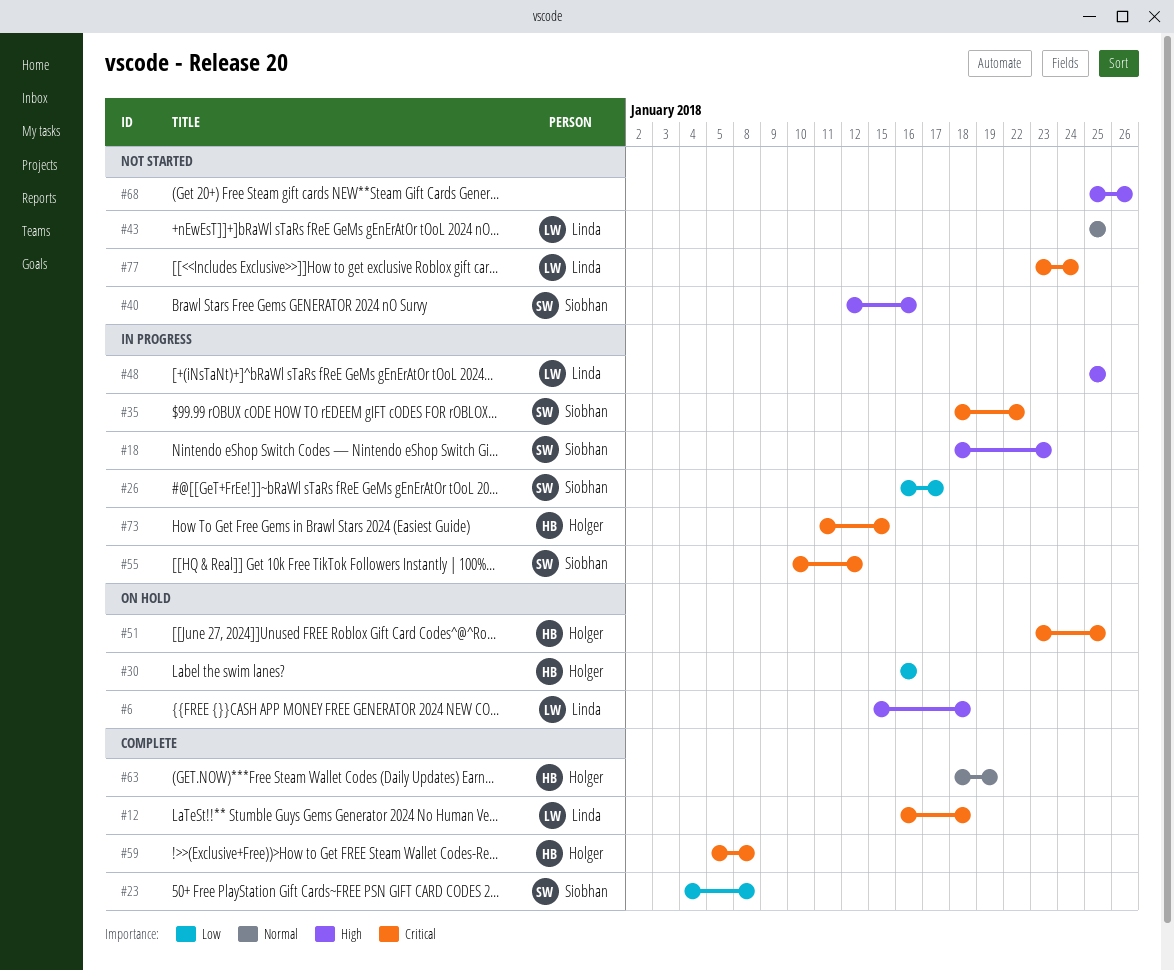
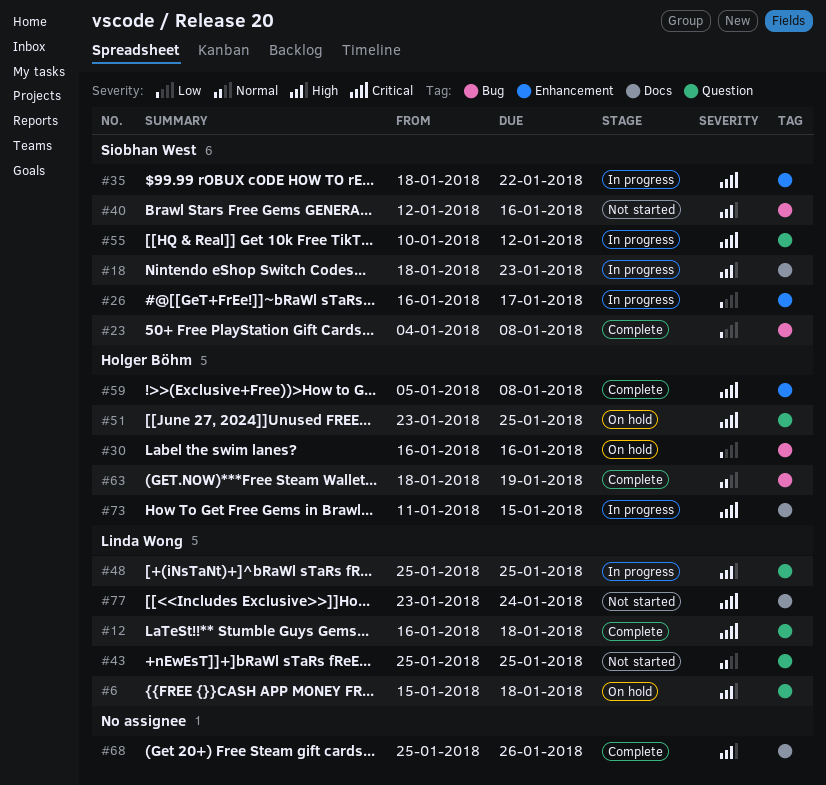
#68, status: Not started -> Complete

